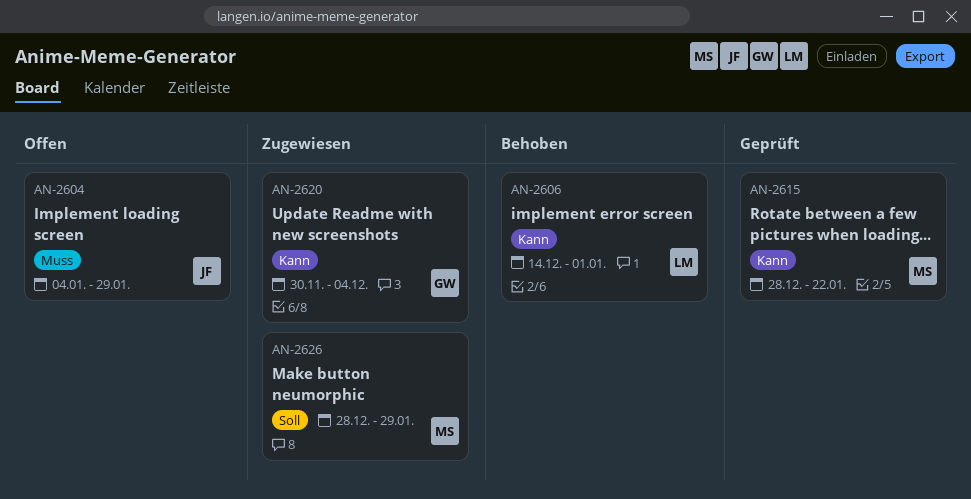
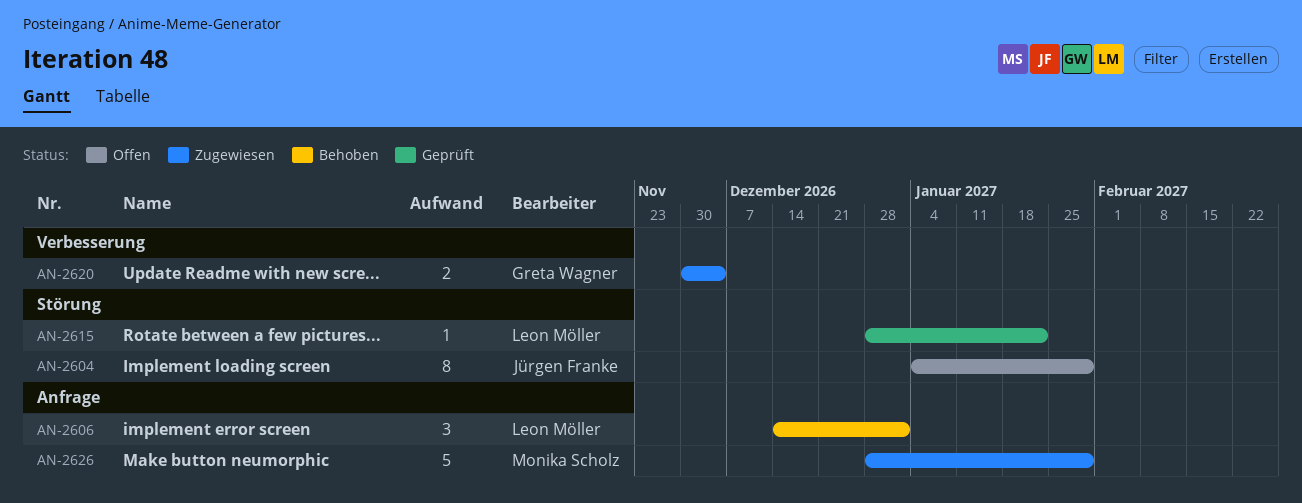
AN-2615, owner: Monika Scholz -> Leon Möller

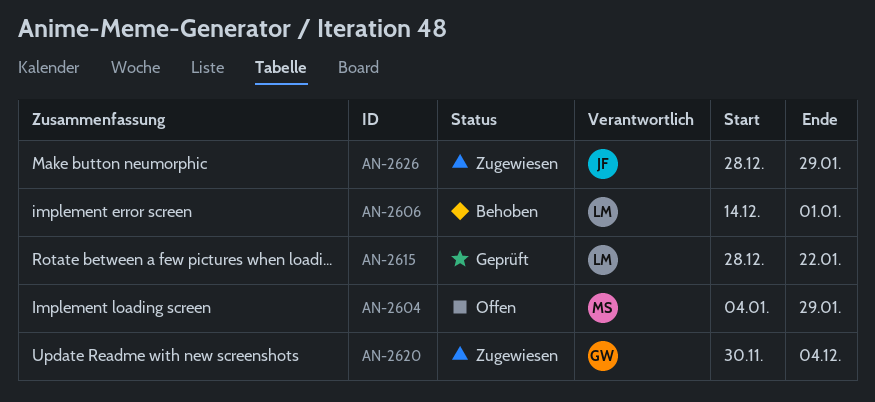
AN-2604, owner: Jürgen Franke -> Monika Scholz
AN-2626, owner: Monika Scholz -> Jürgen Franke

